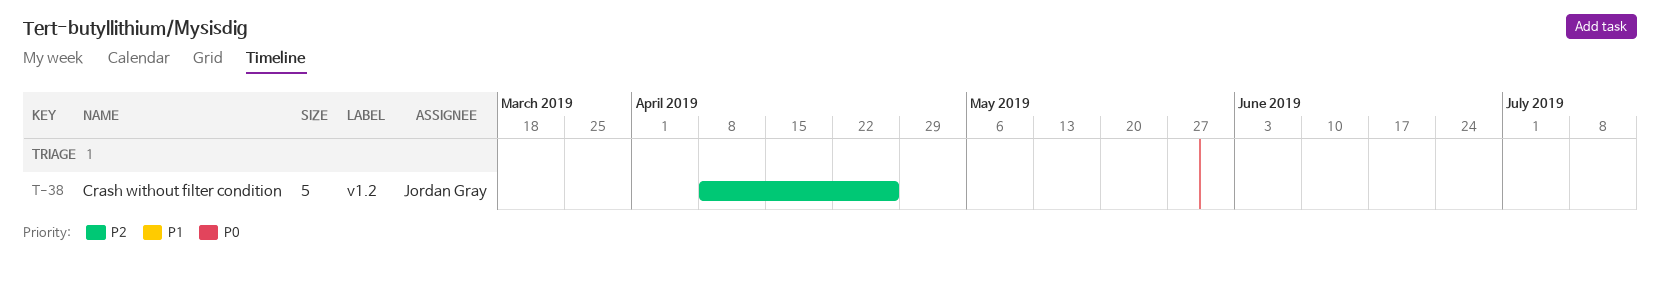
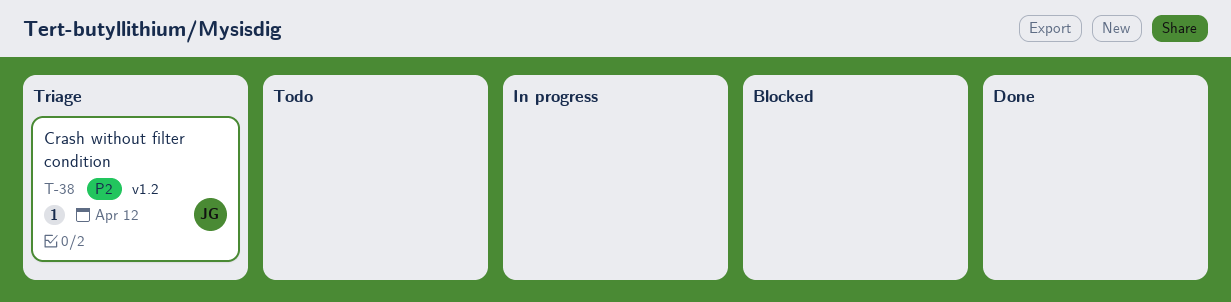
T-38, estimate: 5 -> 1
T-38, due: Apr 26 -> Apr 12

